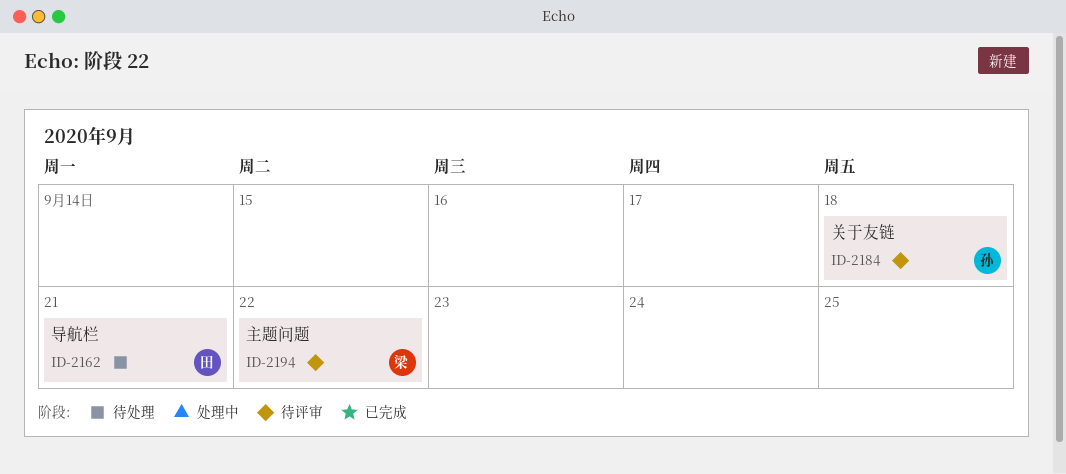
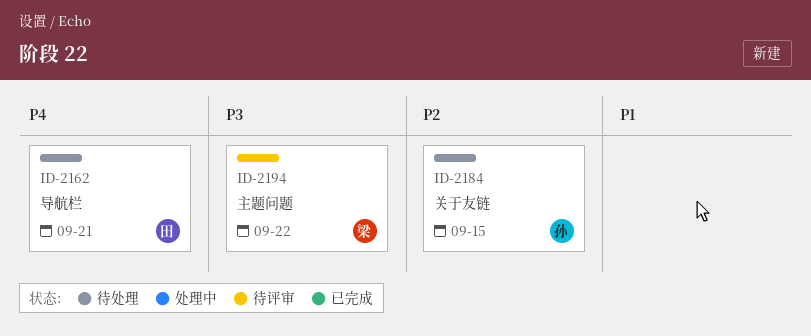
ID-2184, status: 待评审 -> 待处理
ID-2184, due: Sep 18 -> Sep 15

